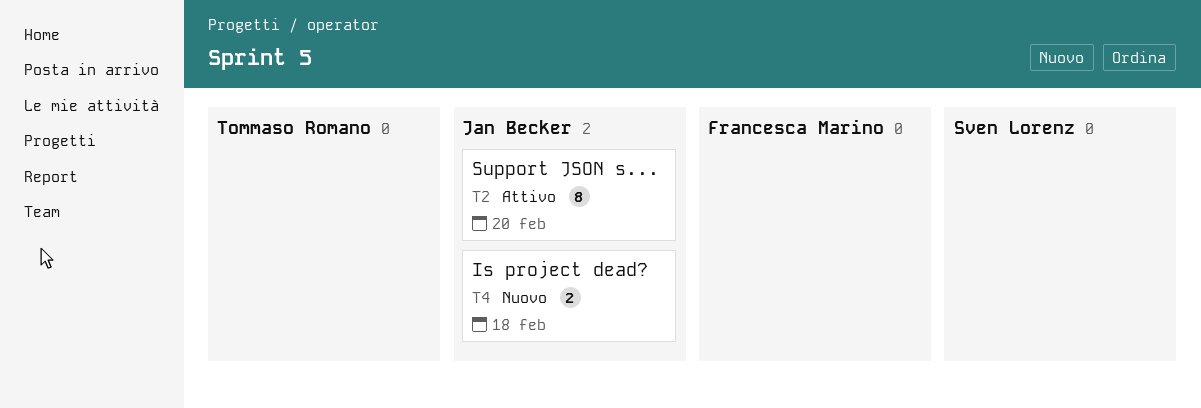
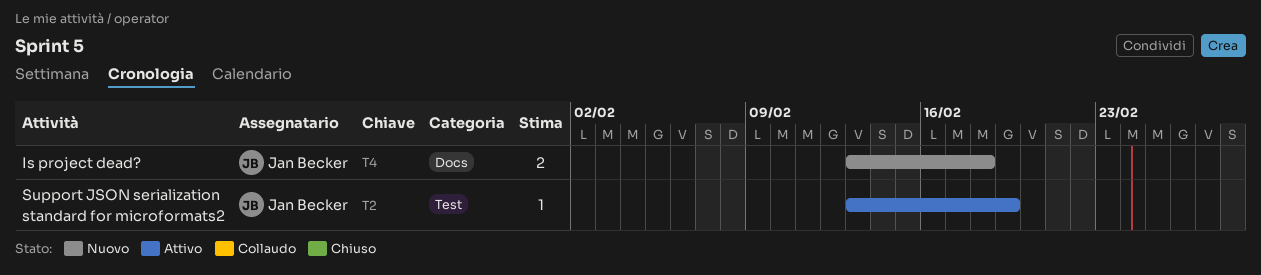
T2, estimate: 8 -> 1
T2, due: Feb 20 -> Feb 19

